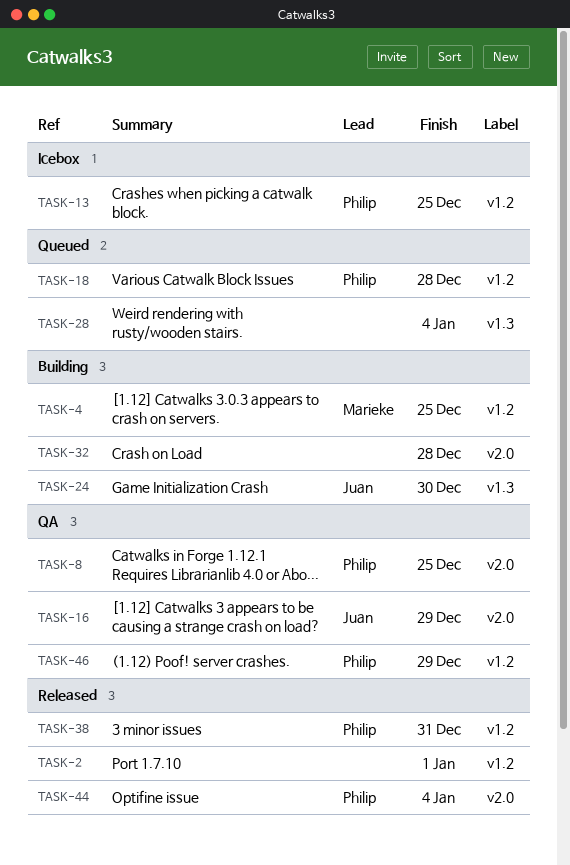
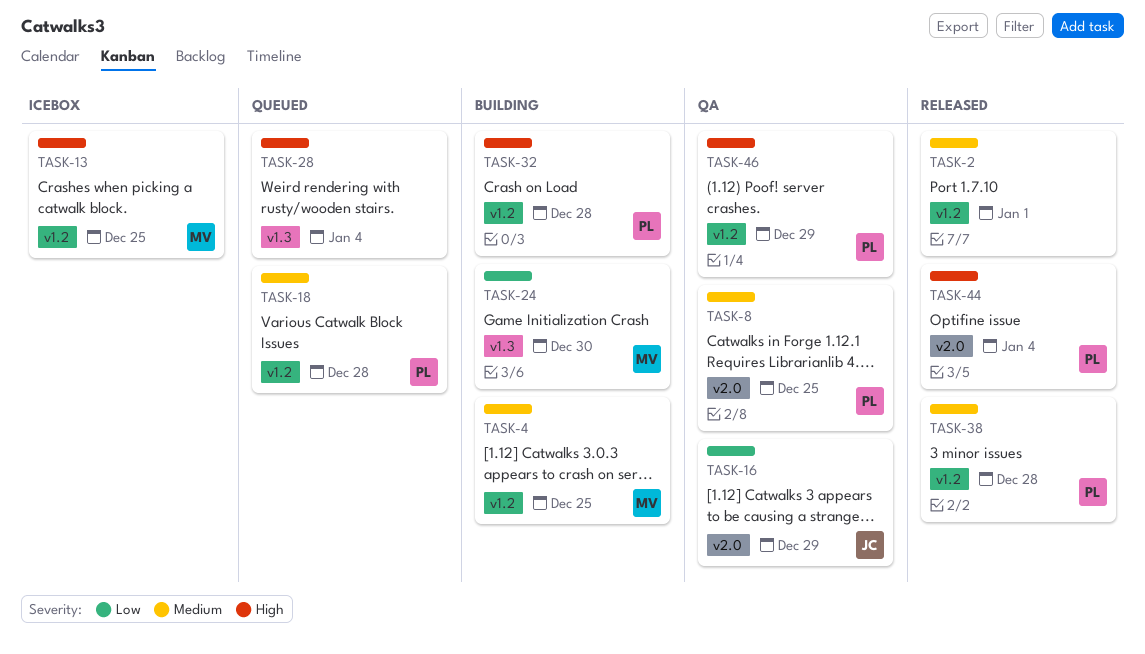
TASK-13, owner: Philip -> Marieke
TASK-24, owner: Juan -> Marieke
TASK-32, owner: none -> Philip
TASK-32, label: v2.0 -> v1.2
TASK-38, due: Dec 31 -> Dec 28

